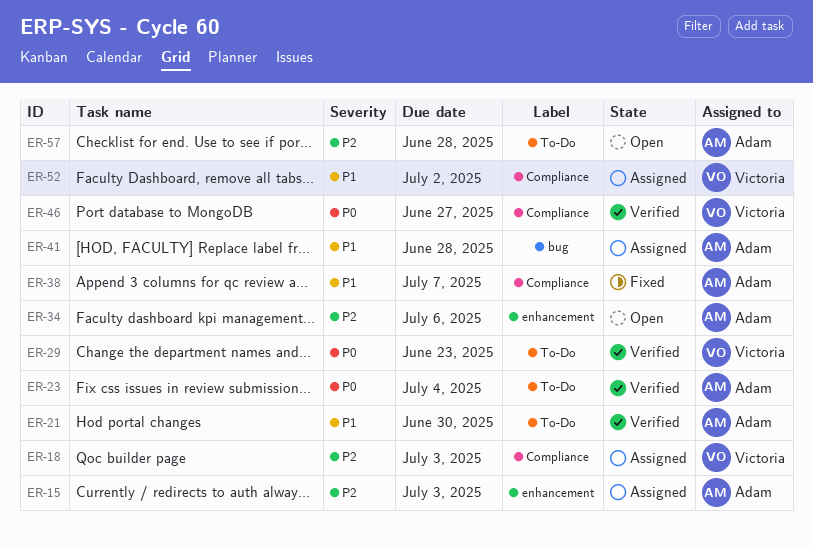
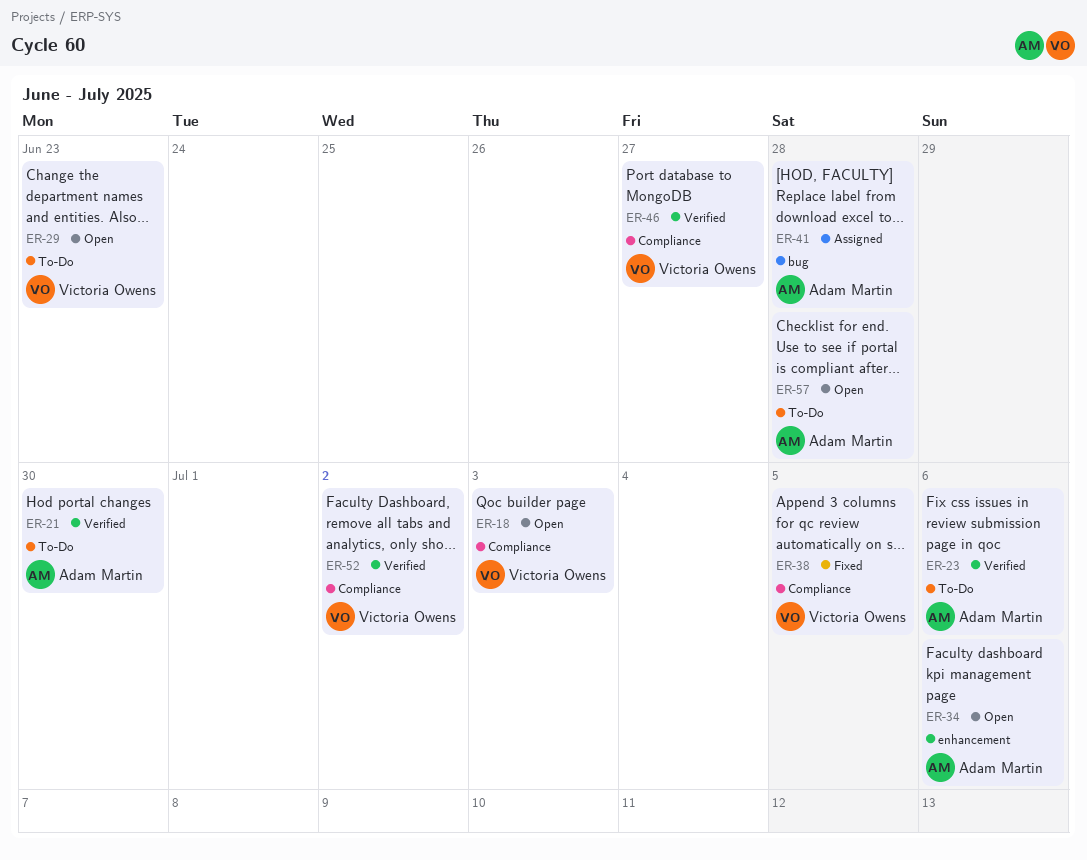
ER-15: present -> none
ER-18, status: Assigned -> Open
ER-23, due: Jul 4 -> Jul 6
ER-29, status: Verified -> Open
ER-38, owner: Adam Martin -> Victoria Owens
ER-38, due: Jul 7 -> Jul 5
ER-52, status: Assigned -> Verified

